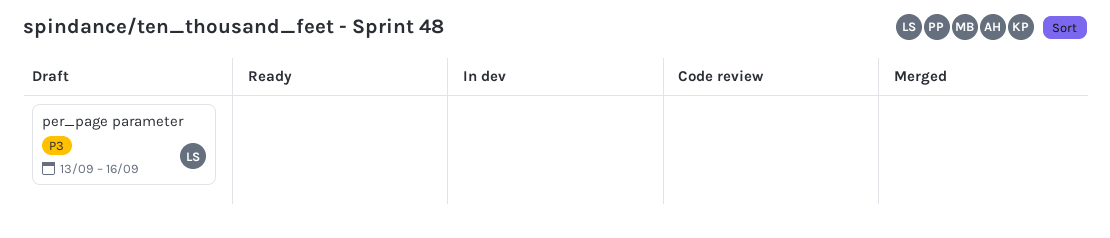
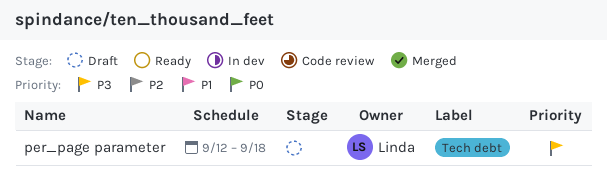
per_page parameter, start: Sep 13 -> Sep 12
per_page parameter, due: Sep 16 -> Sep 18

